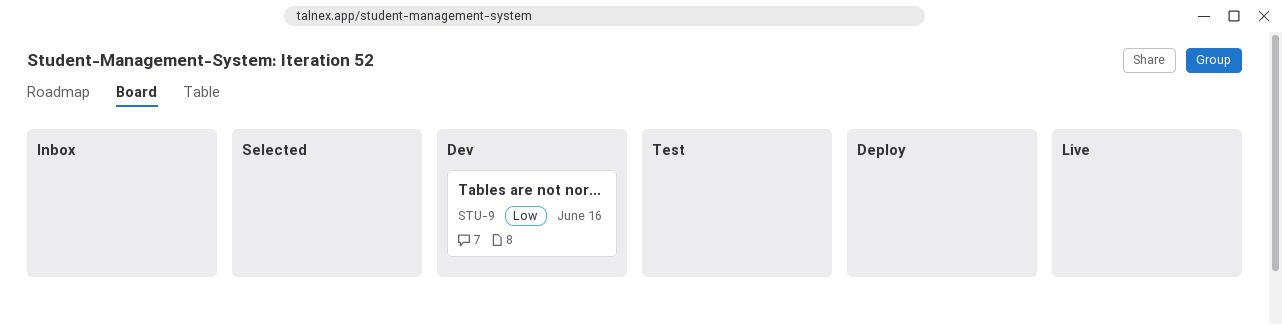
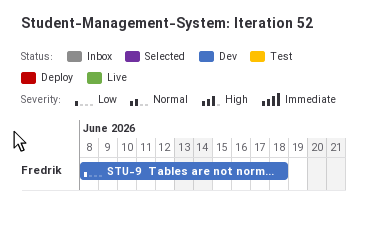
STU-9, due: Jun 16 -> Jun 18

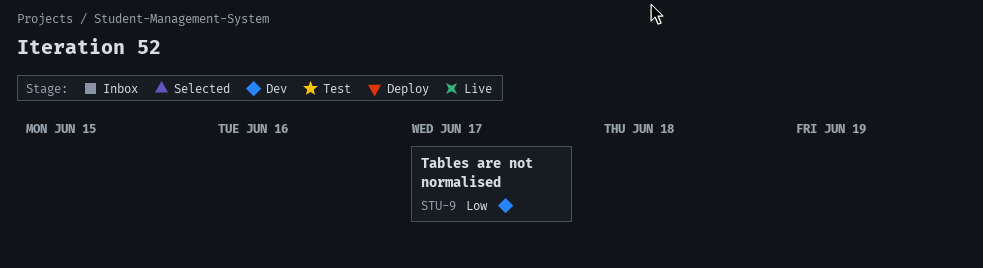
STU-9, due: Jun 18 -> Jun 17

